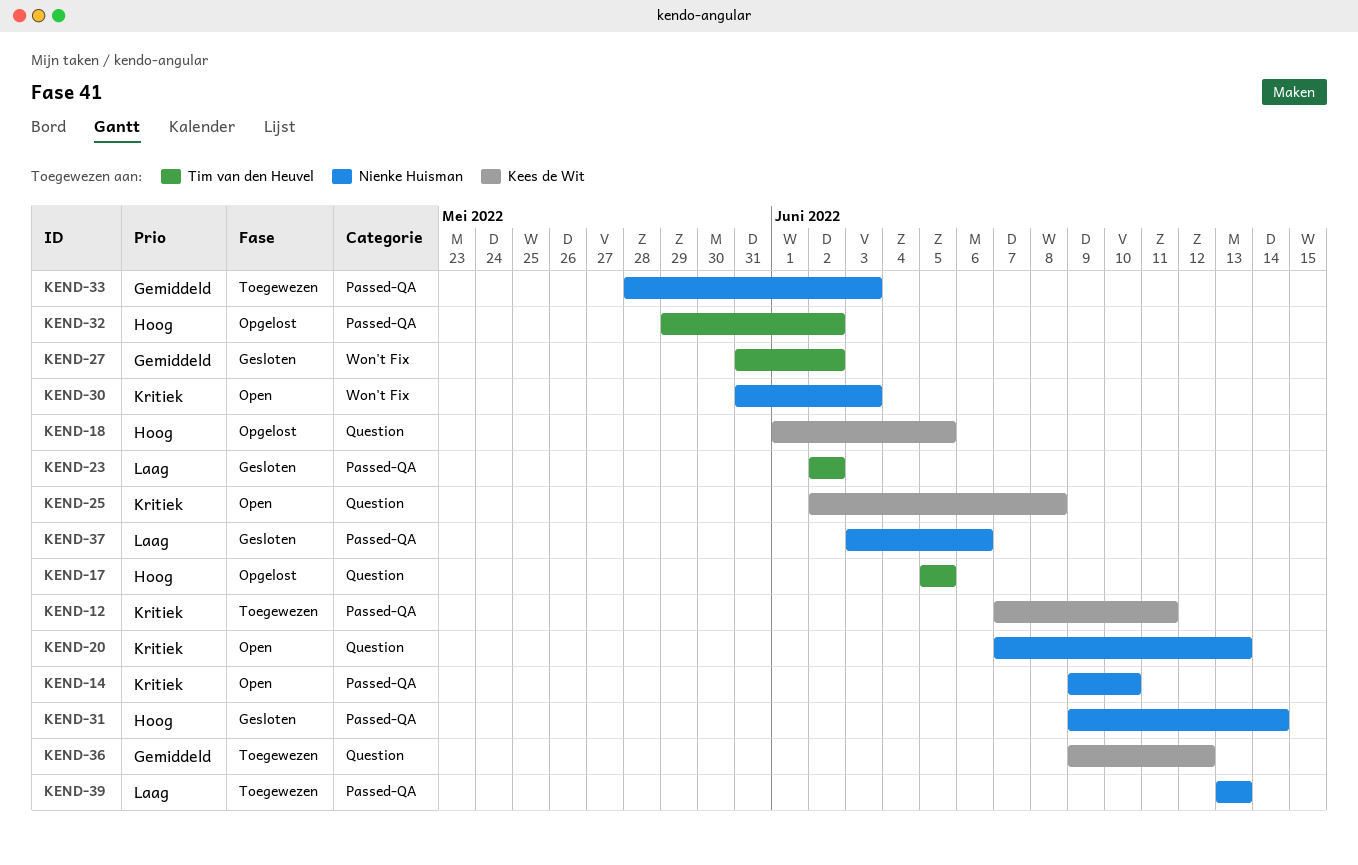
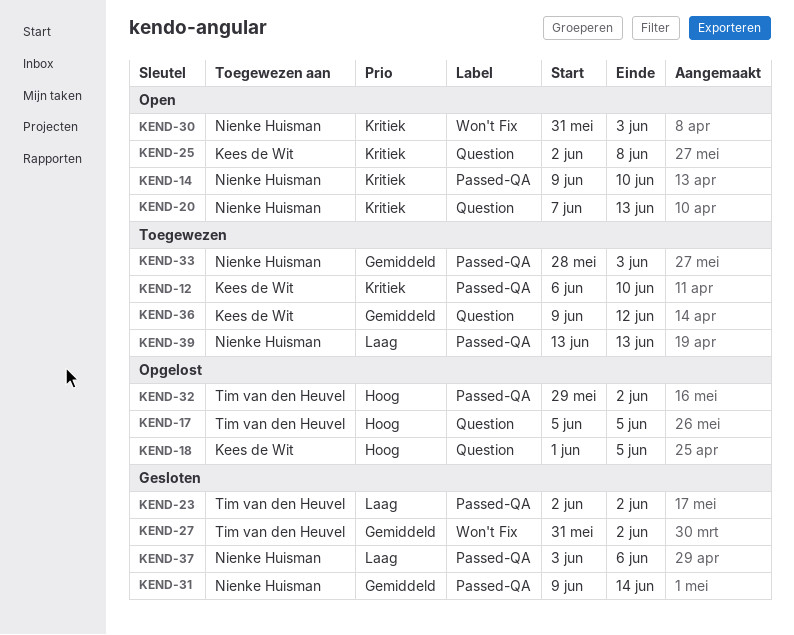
KEND-12, start: Jun 7 -> Jun 6
KEND-12, due: Jun 11 -> Jun 10
KEND-31, priority: Hoog -> Gemiddeld

